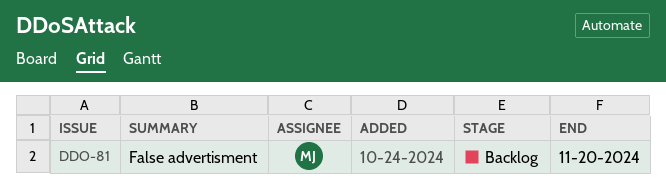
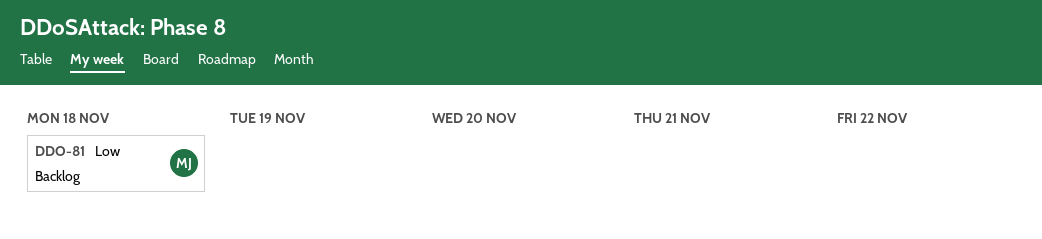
DDO-81, due: Nov 20 -> Nov 18

